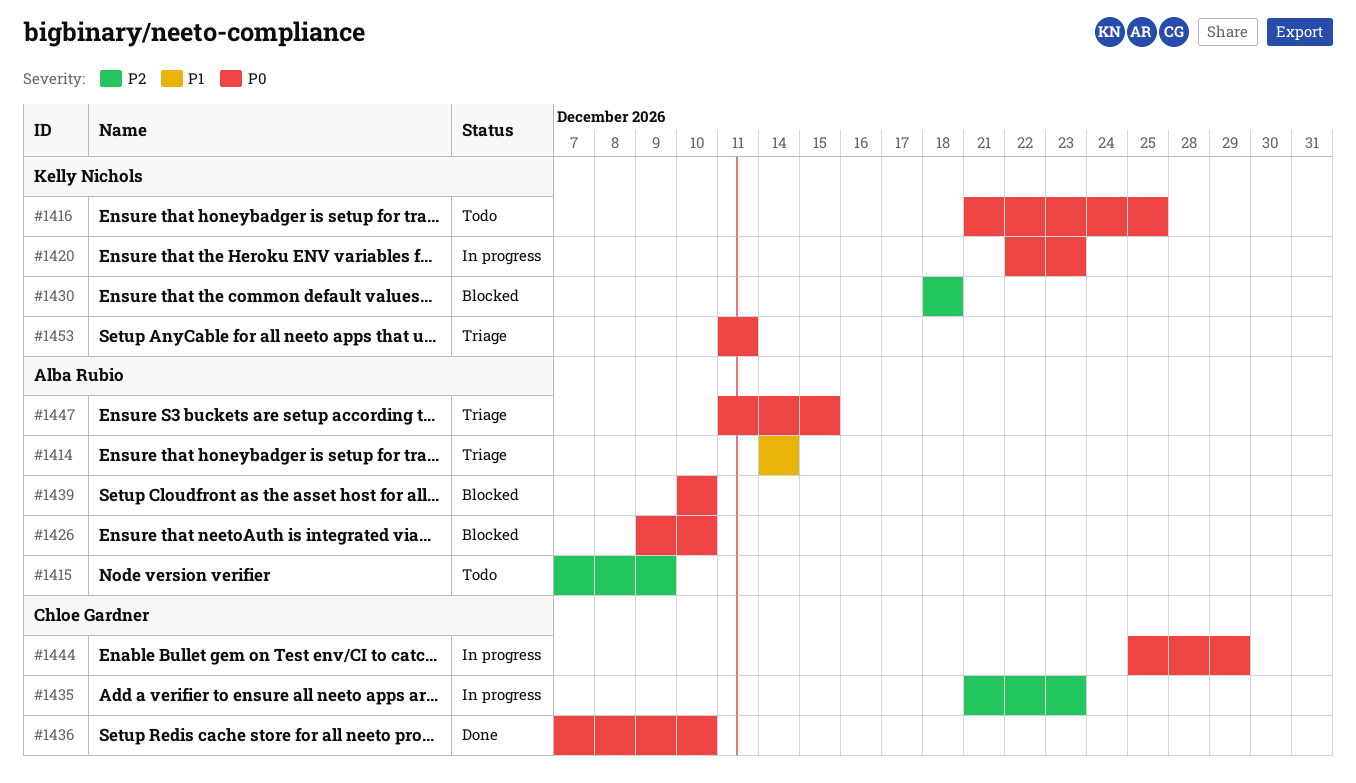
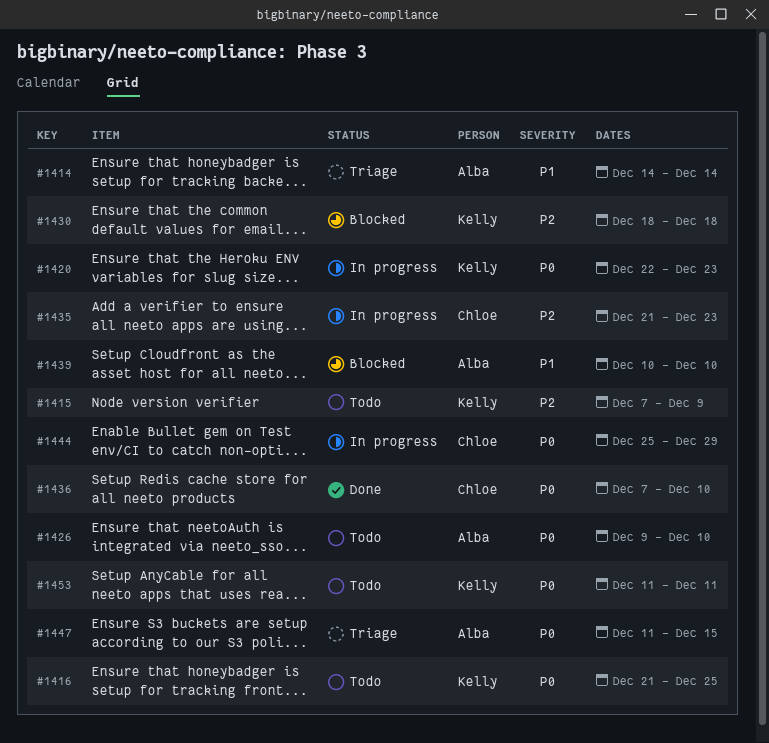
#1415, owner: Alba Rubio -> Kelly Nichols
#1426, status: Blocked -> Todo
#1439, priority: P0 -> P1
#1453, status: Triage -> Todo

